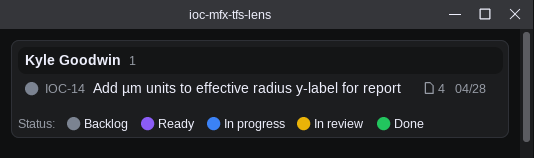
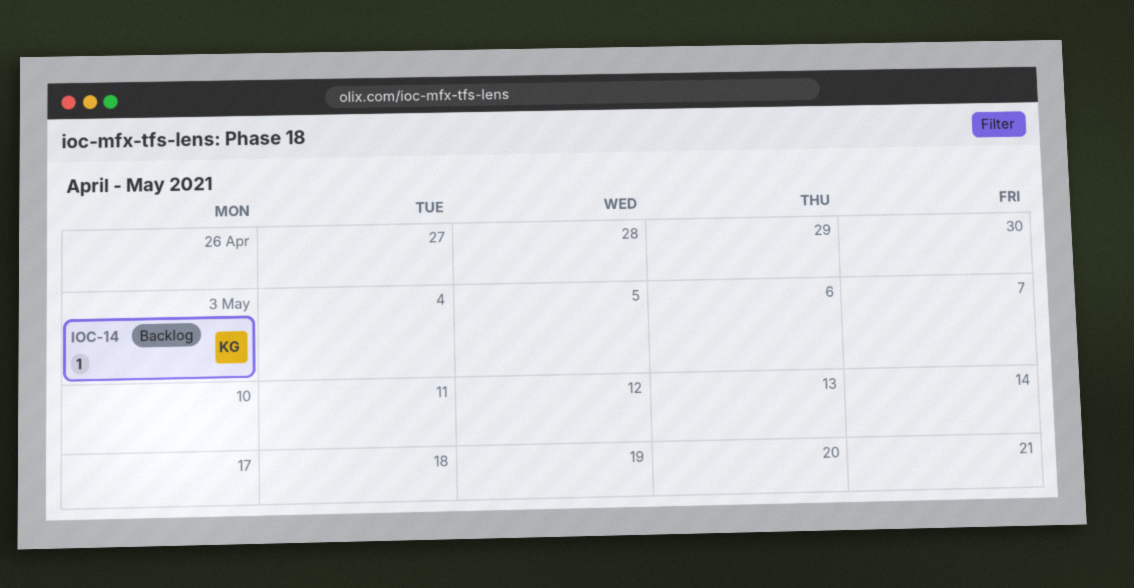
IOC-14, due: Apr 28 -> May 3

